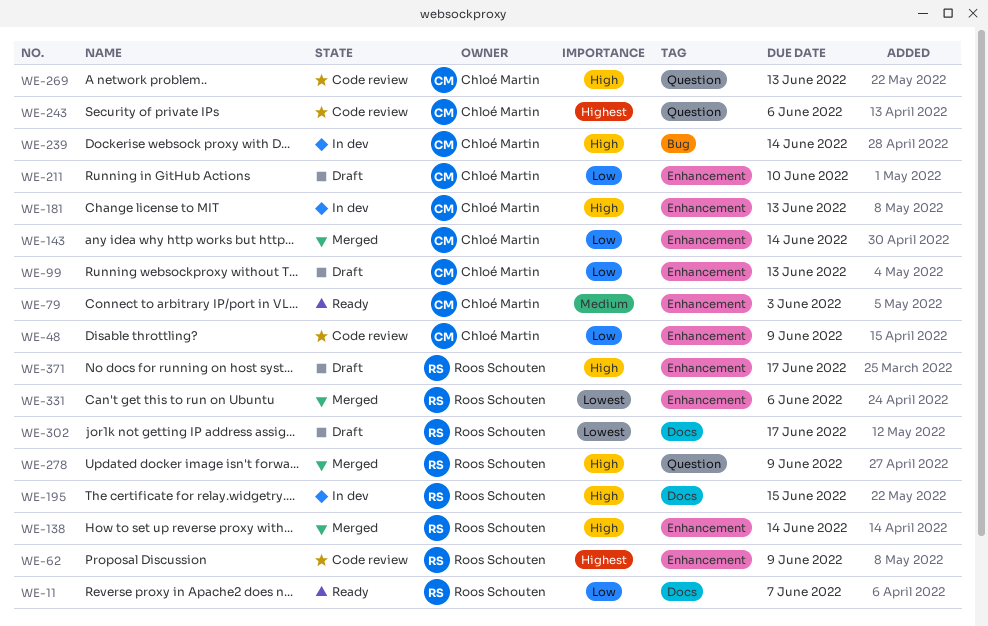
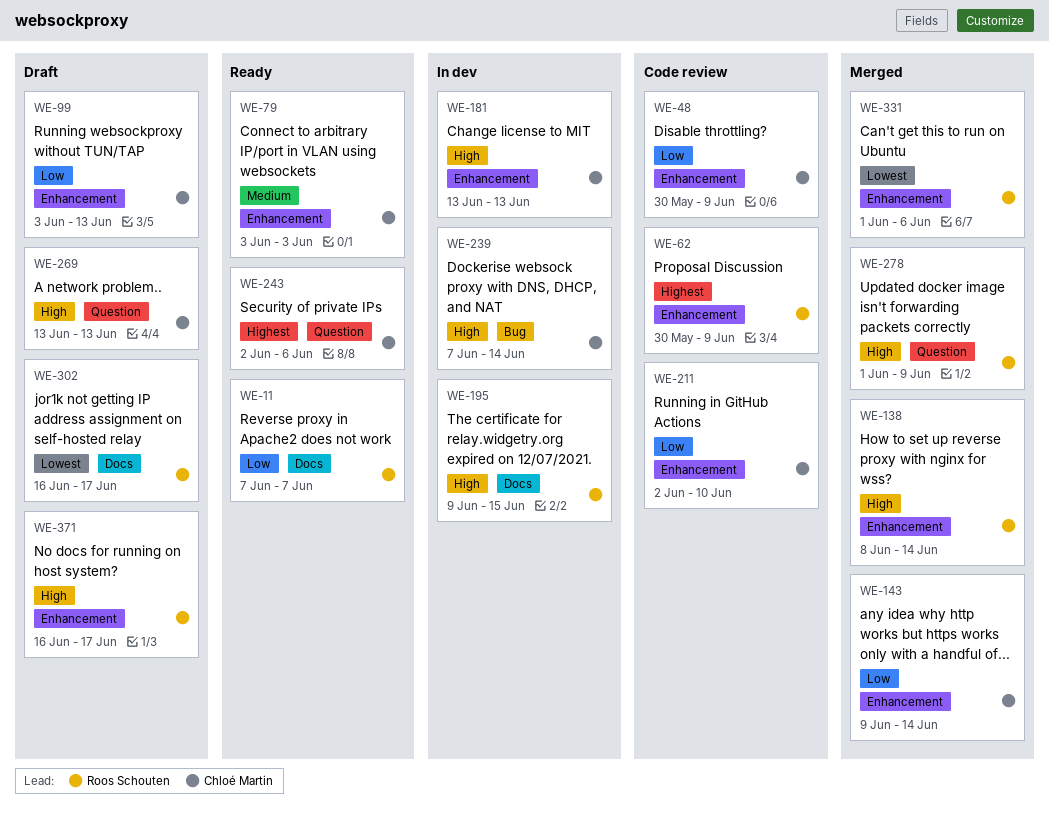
WE-211, status: Draft -> Code review
WE-243, status: Code review -> Ready
WE-269, status: Code review -> Draft

